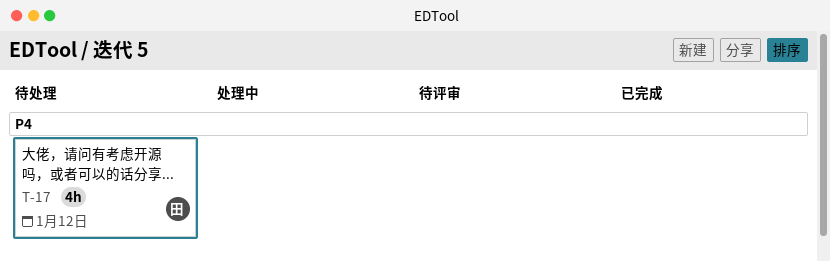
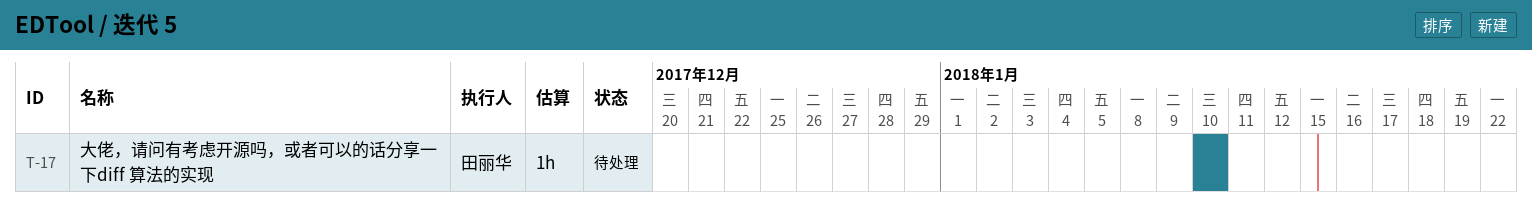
T-17, estimate: 4h -> 1h
T-17, due: Jan 12 -> Jan 10

